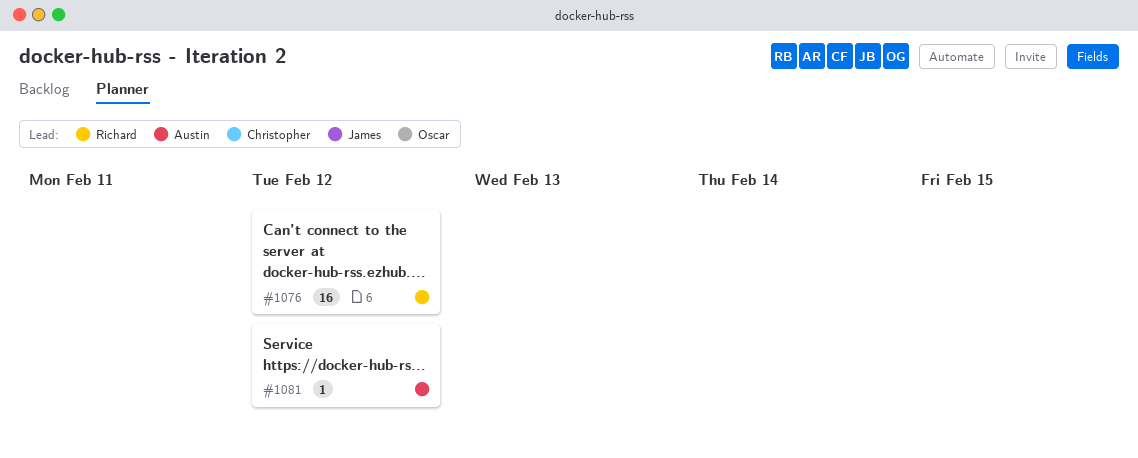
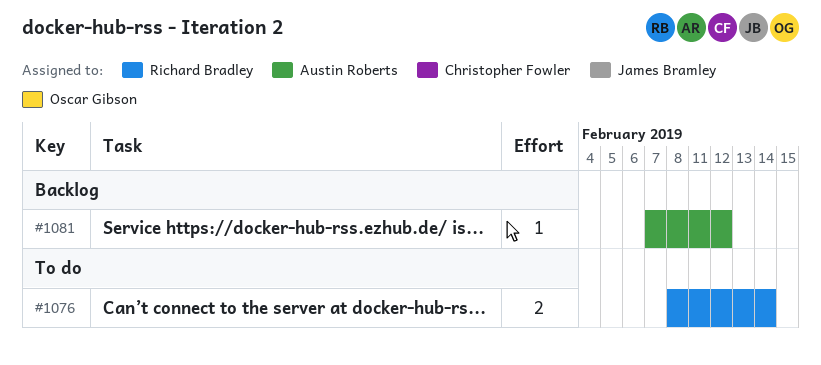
#1076, estimate: 16 -> 2
#1076, due: Feb 12 -> Feb 14

